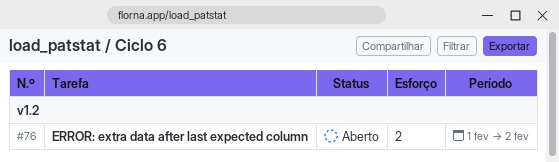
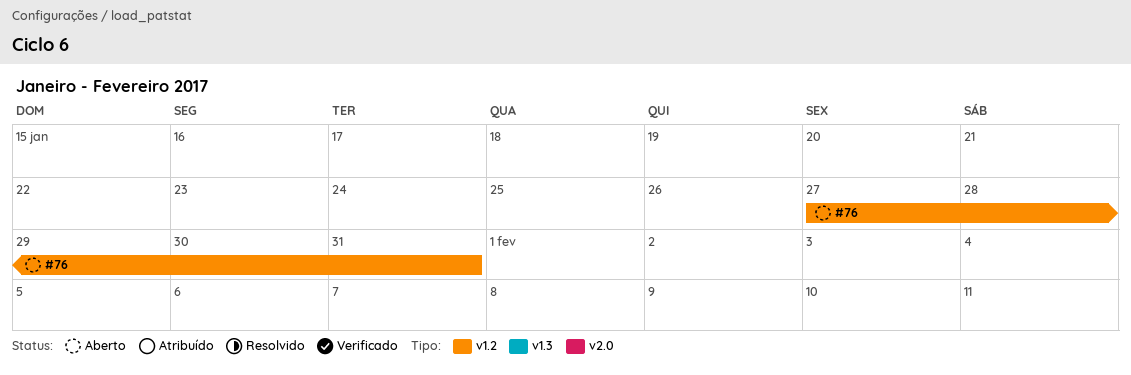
#76, start: Feb 1 -> Jan 27
#76, due: Feb 2 -> Jan 31

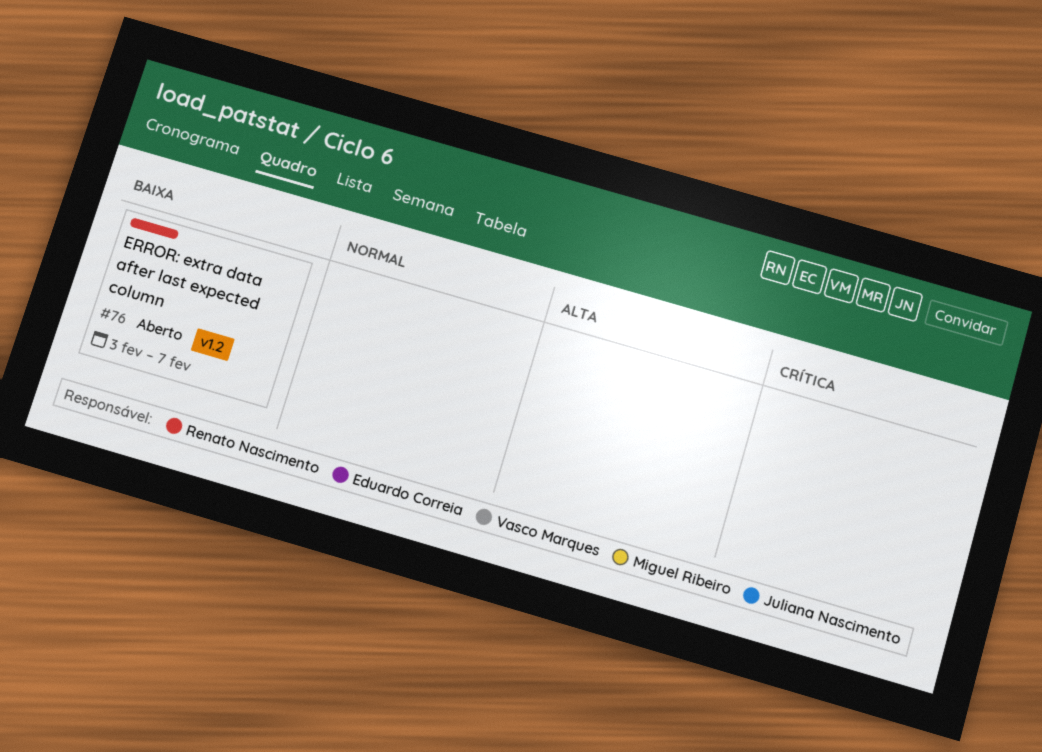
#76, start: Jan 27 -> Feb 3
#76, due: Jan 31 -> Feb 7

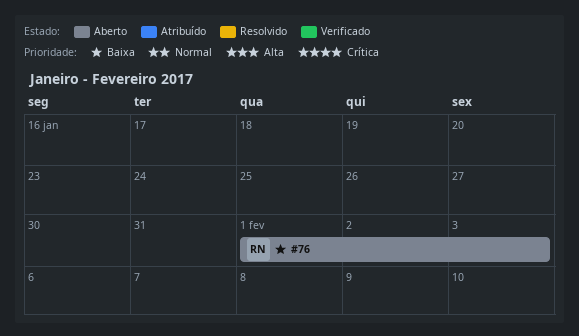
#76, start: Feb 3 -> Feb 1
#76, due: Feb 7 -> Feb 3

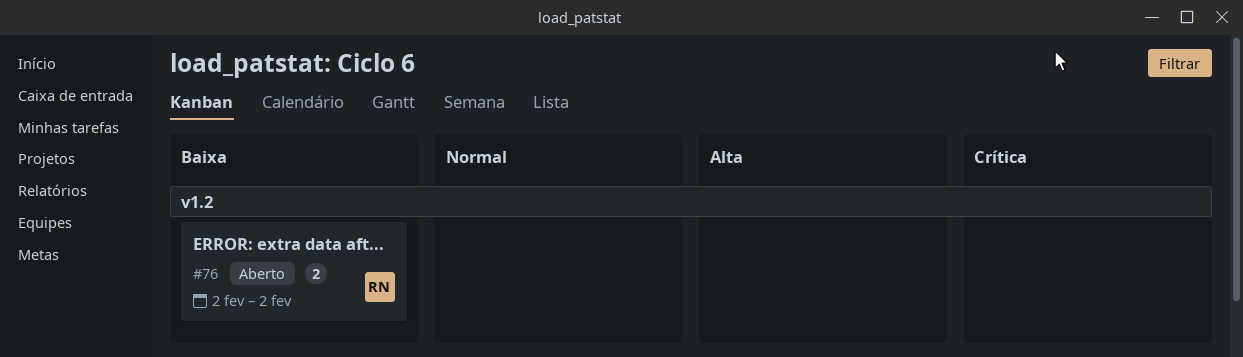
#76, start: Feb 1 -> Feb 2
#76, due: Feb 3 -> Feb 2

